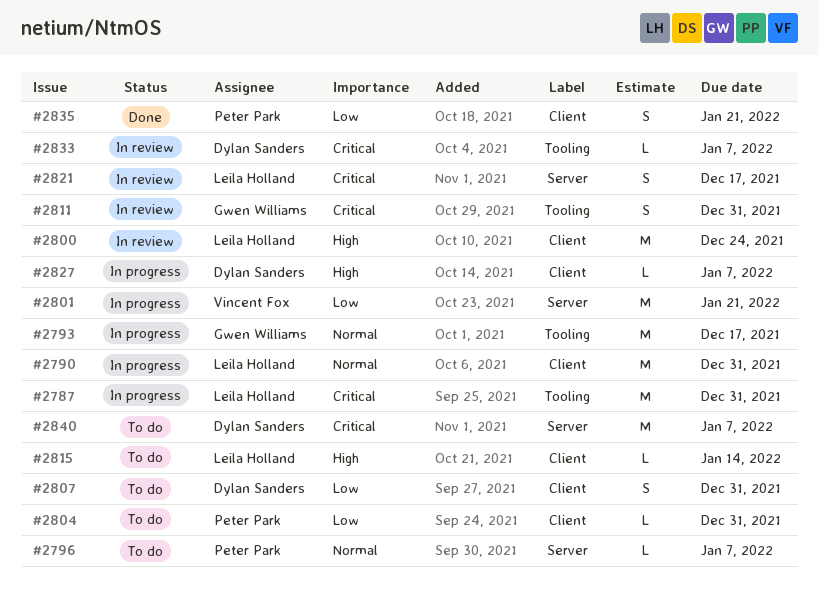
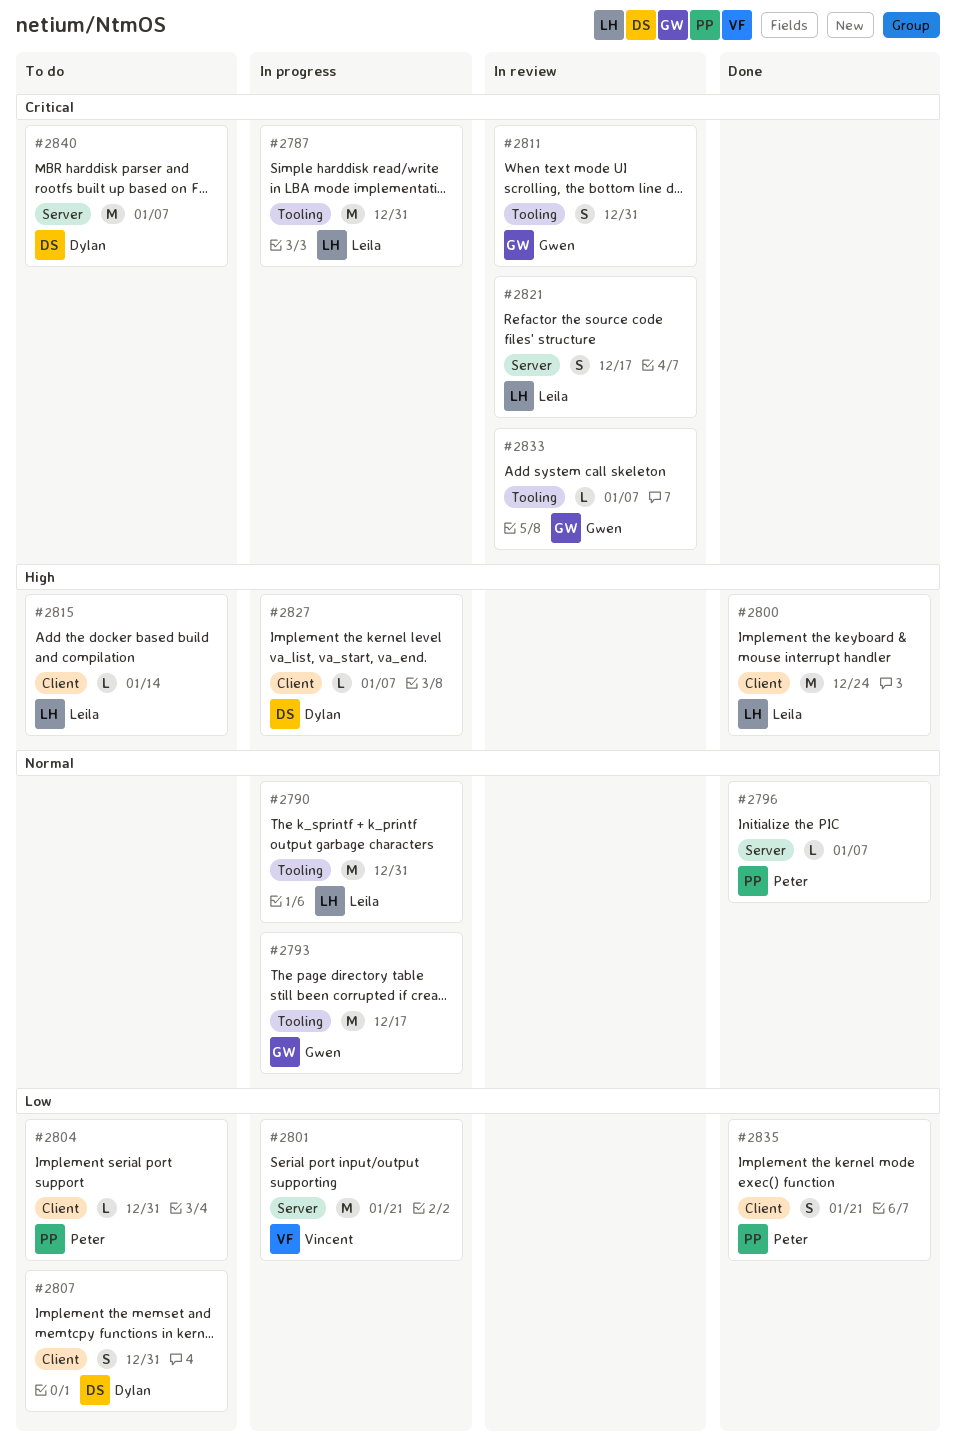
#2790, label: Client -> Tooling
#2796, status: To do -> Done
#2800, status: In review -> Done
#2833, owner: Dylan Sanders -> Gwen Williams

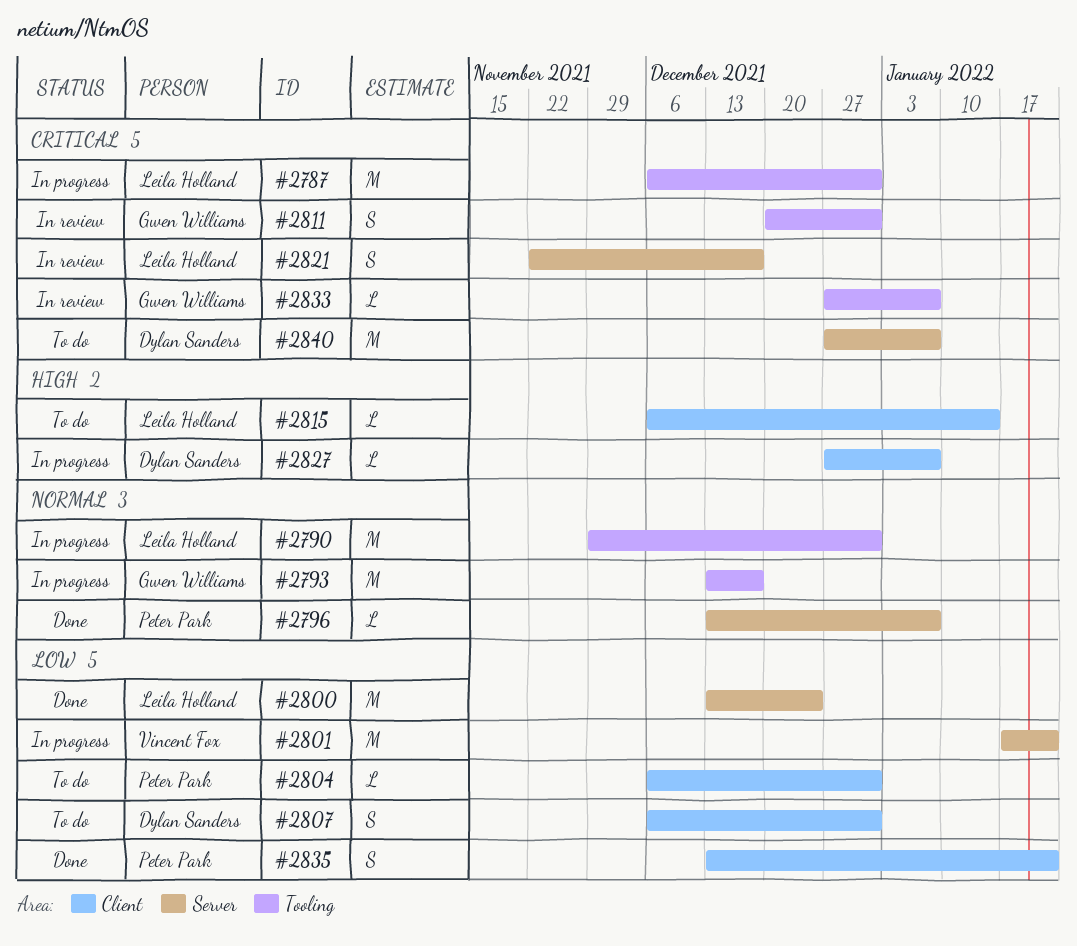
#2800, priority: High -> Low
#2800, label: Client -> Server

